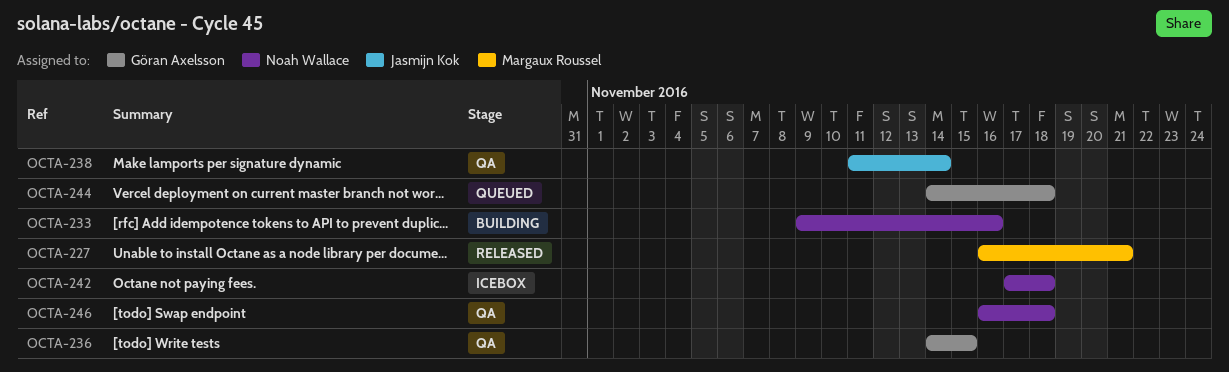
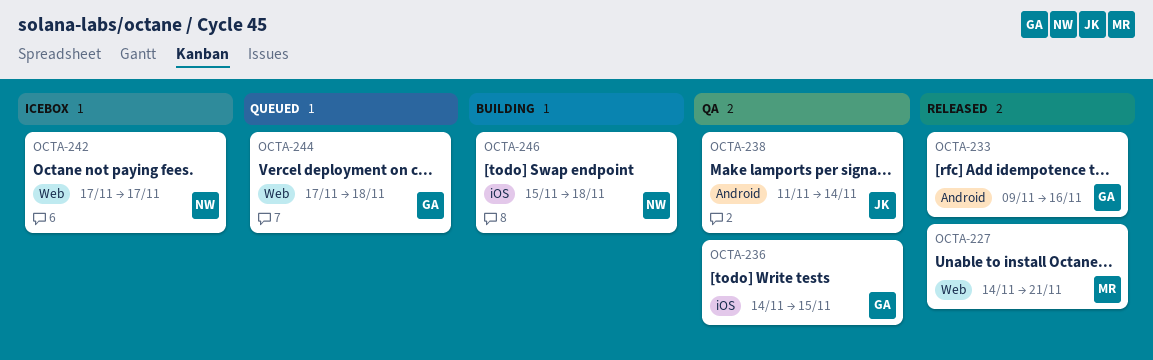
OCTA-227, start: Nov 16 -> Nov 14
OCTA-233, status: Building -> Released
OCTA-233, owner: Noah Wallace -> Göran Axelsson
OCTA-242, due: Nov 18 -> Nov 17
OCTA-244, start: Nov 14 -> Nov 17
OCTA-246, status: QA -> Building
OCTA-246, start: Nov 16 -> Nov 15

